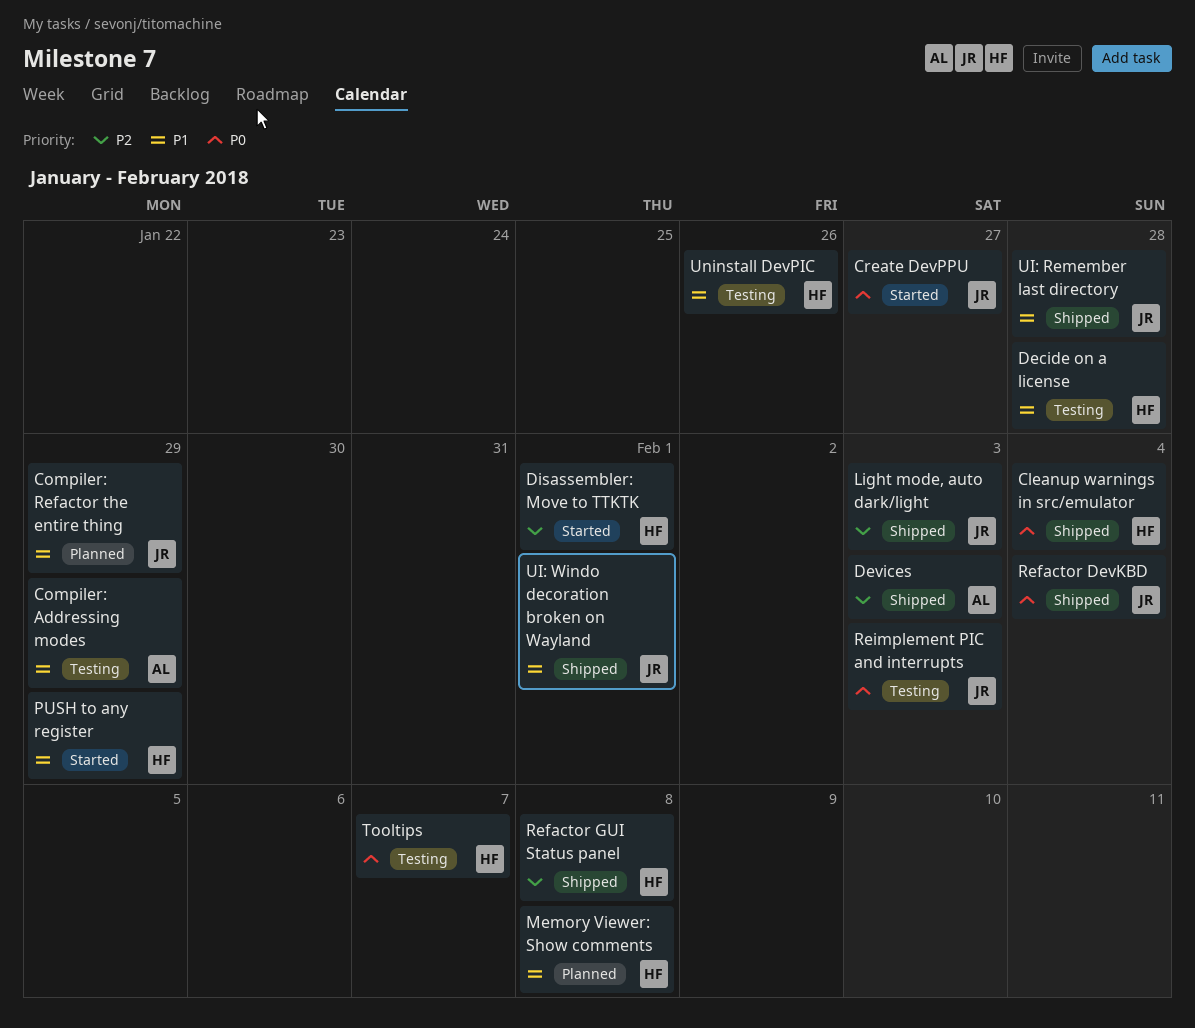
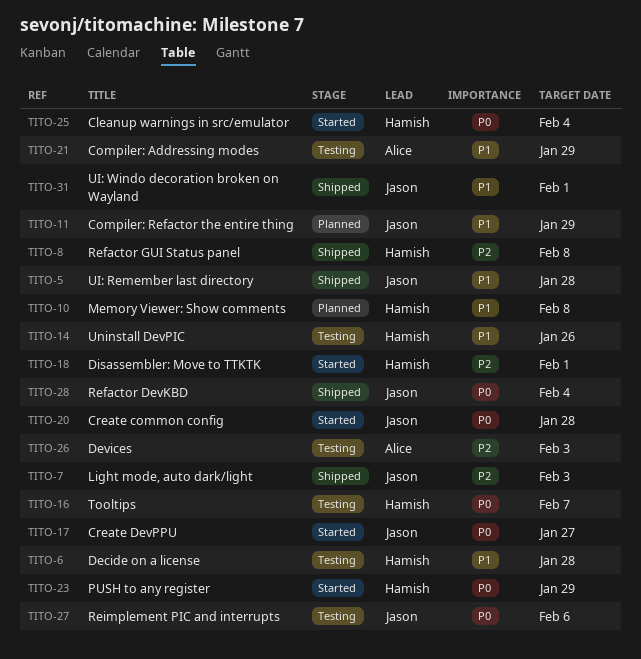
Cleanup warnings in src/emulator, status: Shipped -> Started
Create common config: none -> present
Devices, status: Shipped -> Testing
PUSH to any register, priority: P1 -> P0
Reimplement PIC and interrupts, due: Feb 3 -> Feb 6

